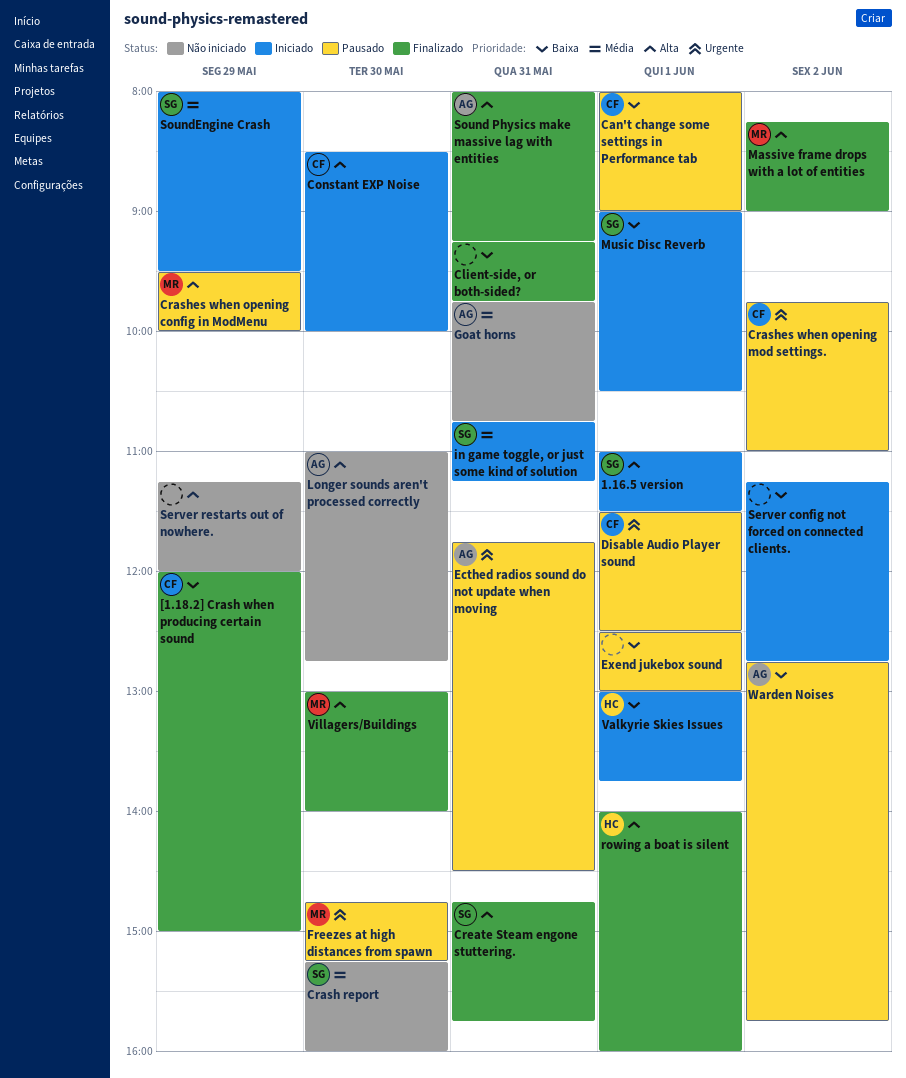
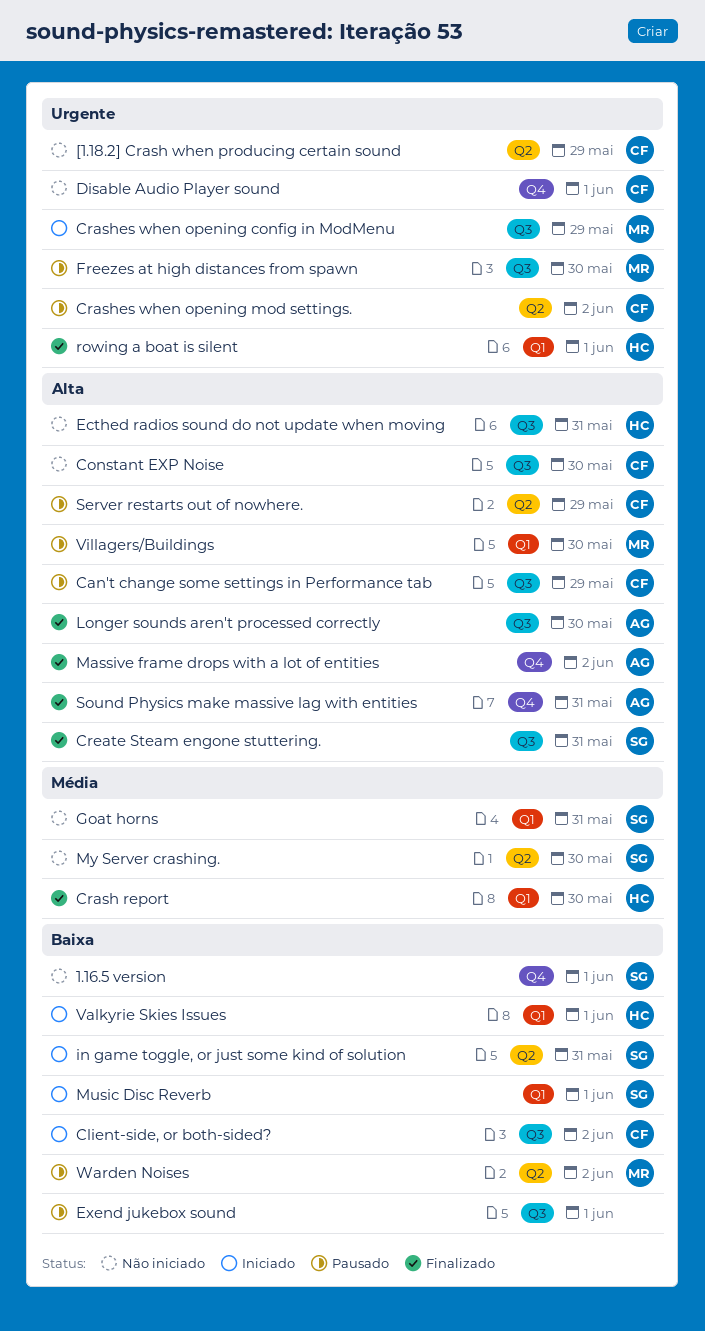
1.16.5 version, status: Iniciado -> Não iniciado
1.16.5 version, priority: Alta -> Baixa
[1.18.2] Crash when producing certain sound, status: Finalizado -> Não iniciado
[1.18.2] Crash when producing certain sound, priority: Baixa -> Urgente
Can't change some settings in Performance tab, priority: Baixa -> Alta
Can't change some settings in Performance tab, day: Jun 1 -> May 29
Client-side, or both-sided?, status: Finalizado -> Iniciado
Client-side, or both-sided?, owner: none -> CF
Client-side, or both-sided?, day: May 31 -> Jun 2
Constant EXP Noise, status: Iniciado -> Não iniciado
Crash report, status: Não iniciado -> Finalizado
Crash report, owner: SG -> HC
Crashes when opening config in ModMenu, status: Pausado -> Iniciado
Crashes when opening config in ModMenu, priority: Alta -> Urgente
Disable Audio Player sound, status: Pausado -> Não iniciado
Ecthed radios sound do not update when moving, status: Pausado -> Não iniciado
Ecthed radios sound do not update when moving, owner: AG -> HC
Ecthed radios sound do not update when moving, priority: Urgente -> Alta
Goat horns, owner: AG -> SG
in game toggle, or just some kind of solution, priority: Média -> Baixa
Longer sounds aren't processed correctly, status: Não iniciado -> Finalizado
Massive frame drops with a lot of entities, owner: MR -> AG
My Server crashing.: none -> present
rowing a boat is silent, priority: Alta -> Urgente
Server config not forced on connected clients.: present -> none
Server restarts out of nowhere., status: Não iniciado -> Pausado
Server restarts out of nowhere., owner: none -> CF
SoundEngine Crash: present -> none
Villagers/Buildings, status: Finalizado -> Pausado
Warden Noises, owner: AG -> MR

